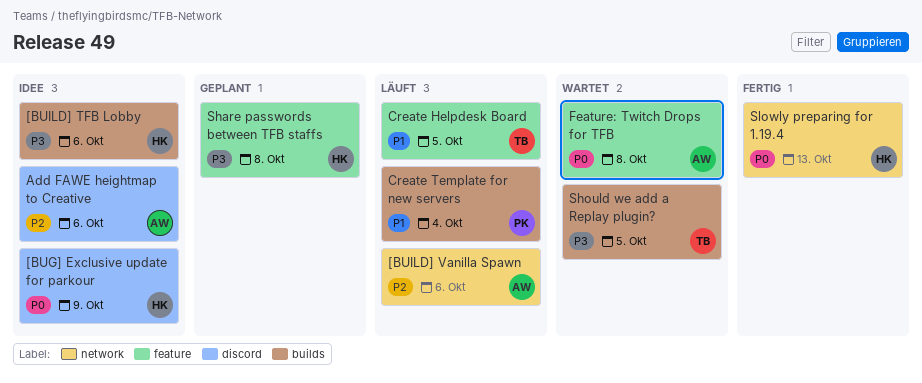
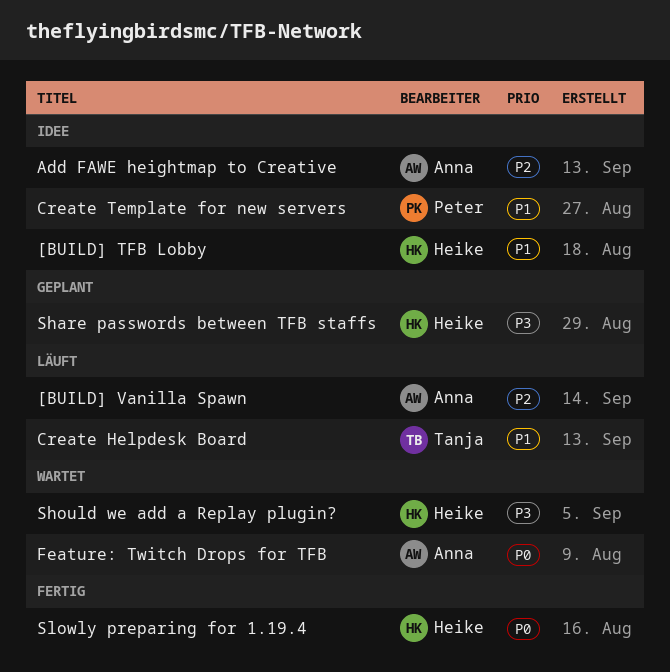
[BUG] Exclusive update for parkour: present -> none
[BUILD] TFB Lobby, priority: P3 -> P1
Create Template for new servers, status: Läuft -> Idee
Should we add a Replay plugin?, owner: Tanja -> Heike

